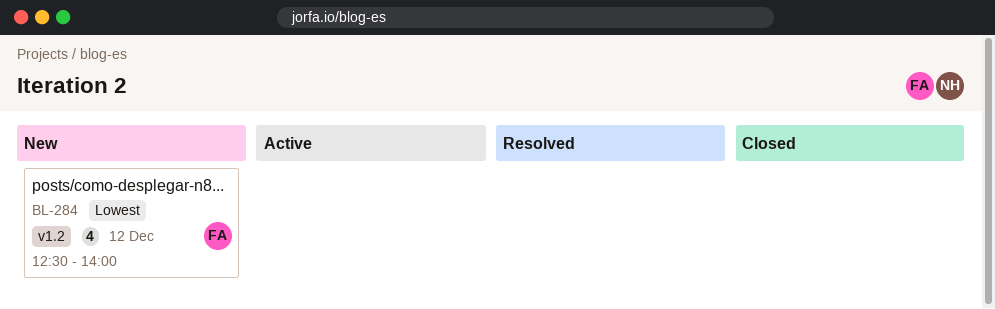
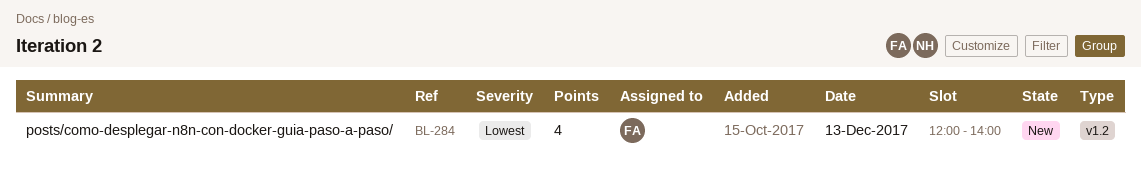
BL-284, day: Dec 12 -> Dec 13
BL-284, begins: 12:30 -> 12:00

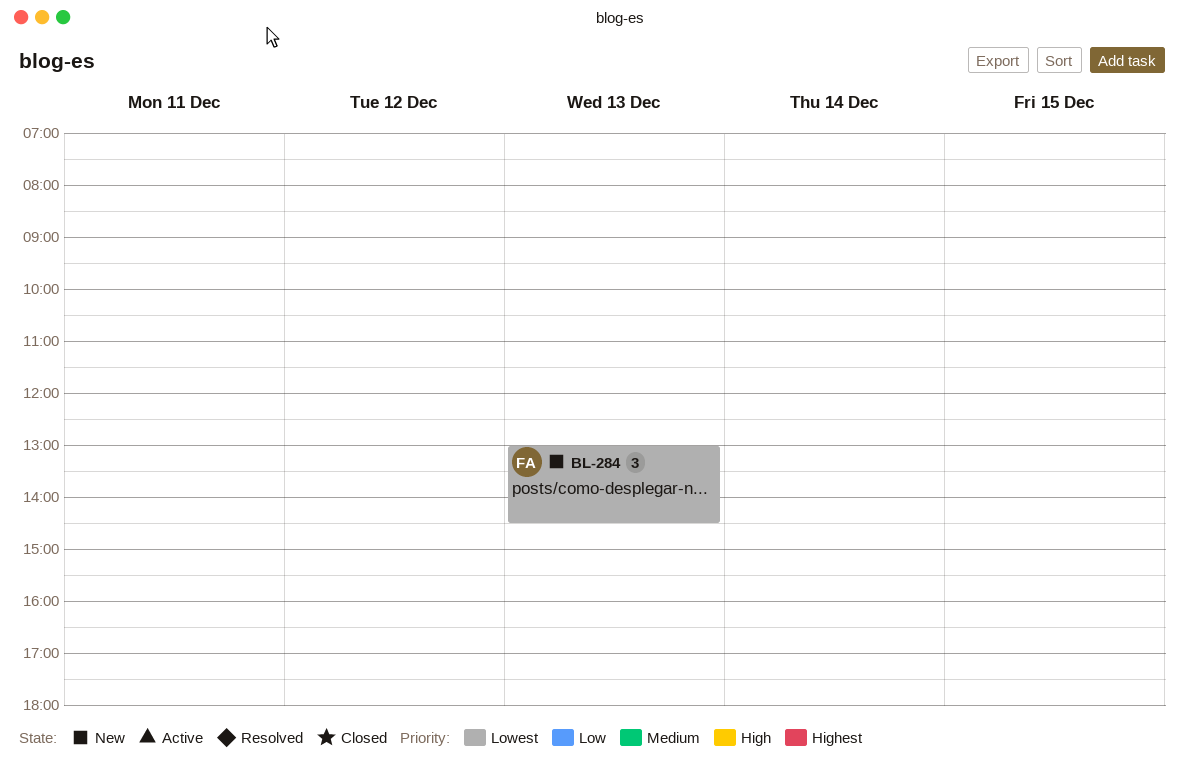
BL-284, estimate: 4 -> 3
BL-284, begins: 12:00 -> 13:00
BL-284, ends: 14:00 -> 14:30

